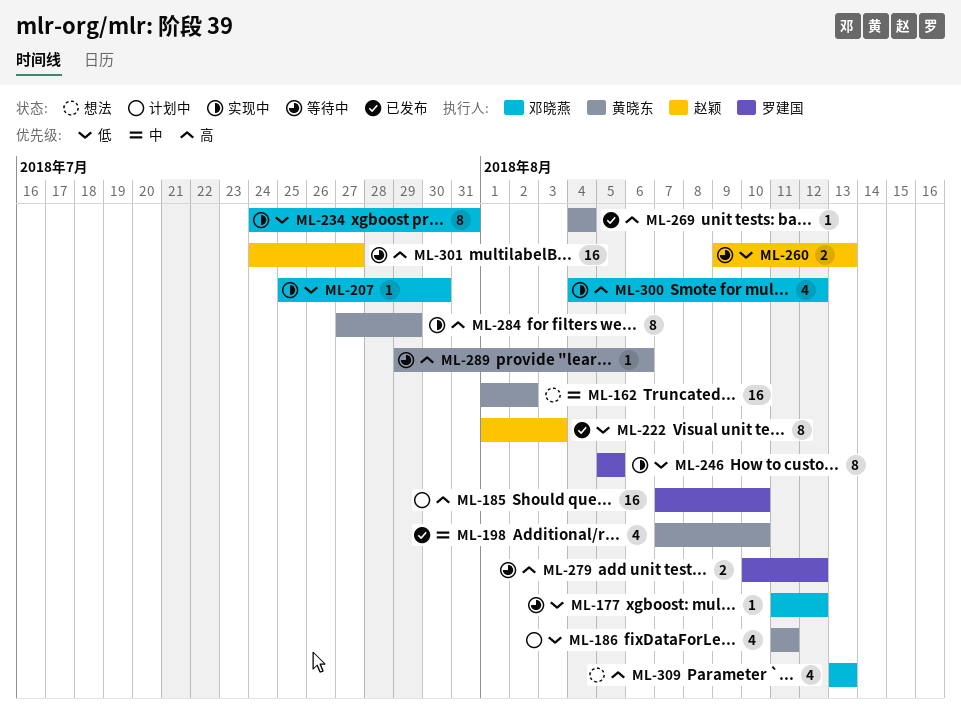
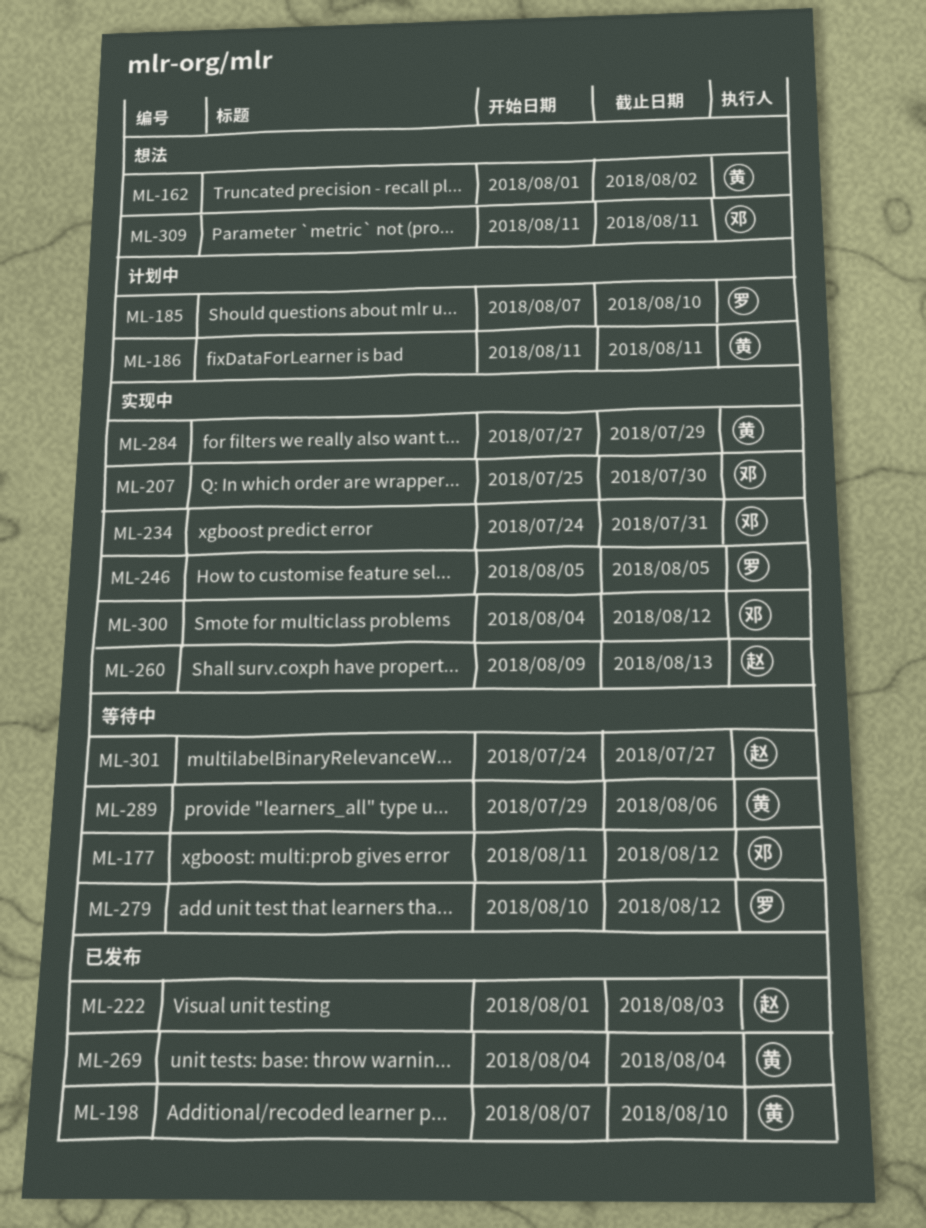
ML-260, status: 等待中 -> 实现中
ML-309, start: Aug 13 -> Aug 11
ML-309, due: Aug 13 -> Aug 11

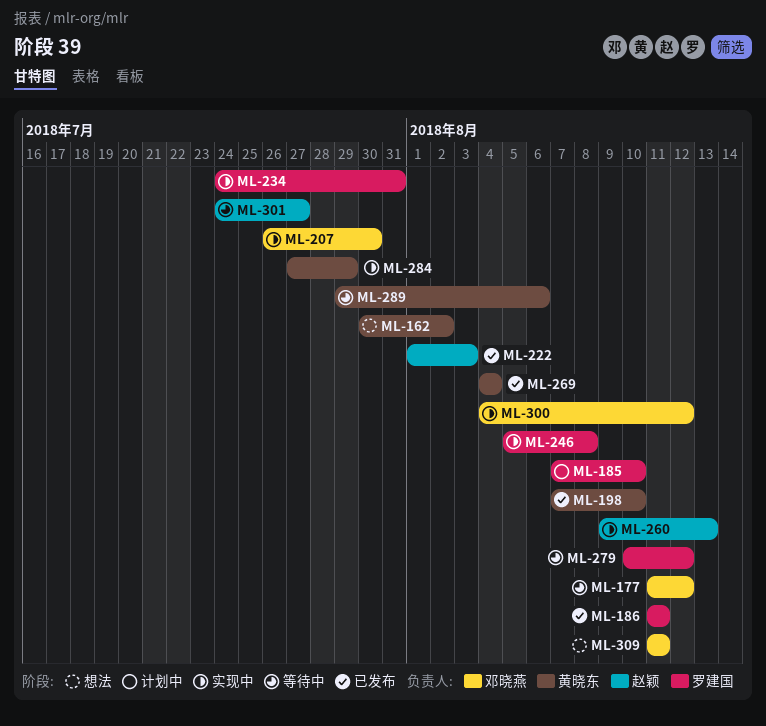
ML-162, start: Aug 1 -> Jul 30
ML-186, status: 计划中 -> 已发布
ML-186, owner: 黄晓东 -> 罗建国
ML-207, start: Jul 25 -> Jul 26
ML-234, owner: 邓晓燕 -> 罗建国
ML-246, due: Aug 5 -> Aug 8

